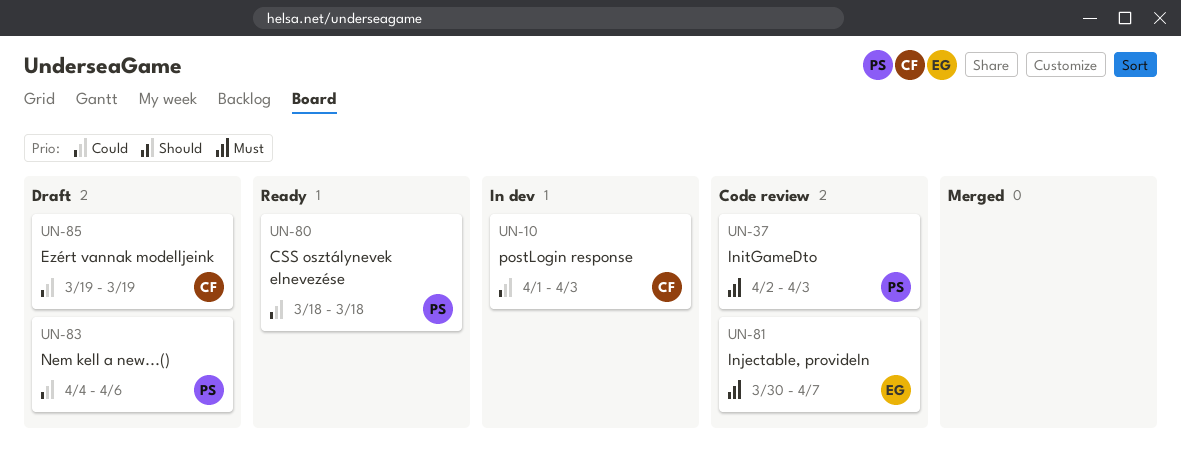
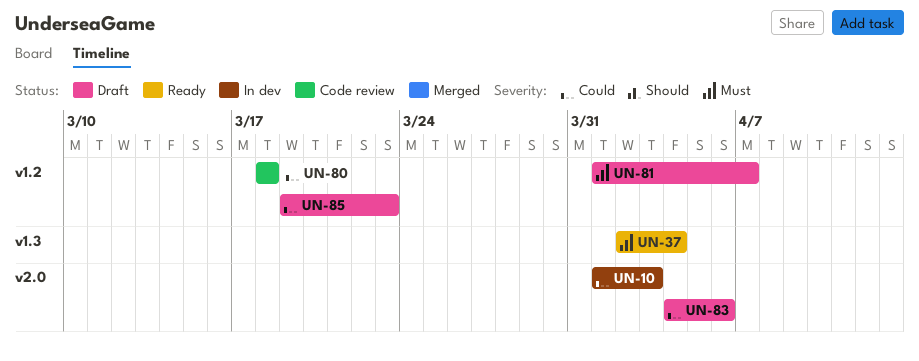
UN-37, status: Code review -> Ready
UN-37, due: Apr 3 -> Apr 4
UN-80, status: Ready -> Code review
UN-81, status: Code review -> Draft
UN-81, start: Mar 30 -> Apr 1
UN-85, due: Mar 19 -> Mar 23

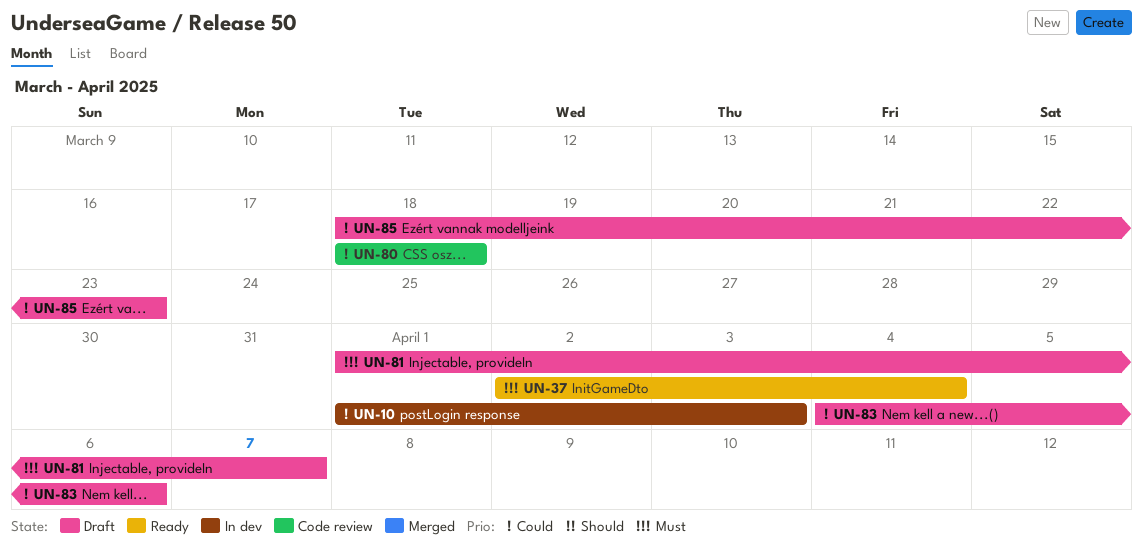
UN-85, start: Mar 19 -> Mar 18

